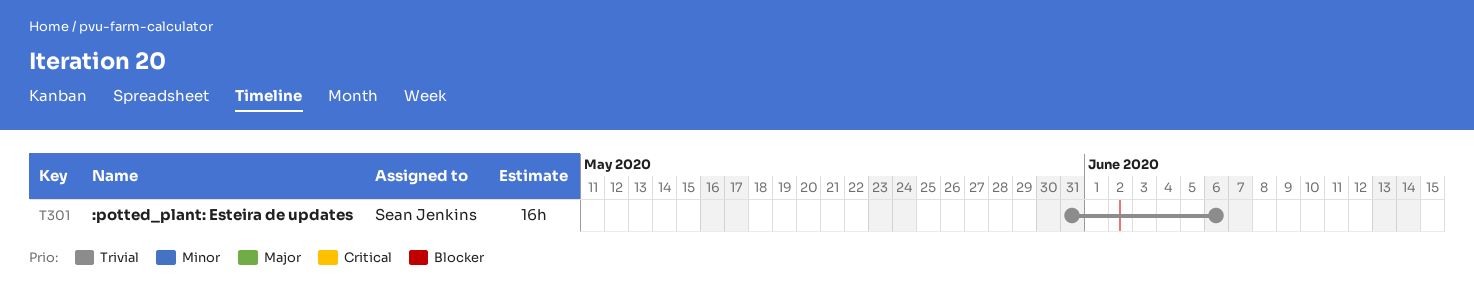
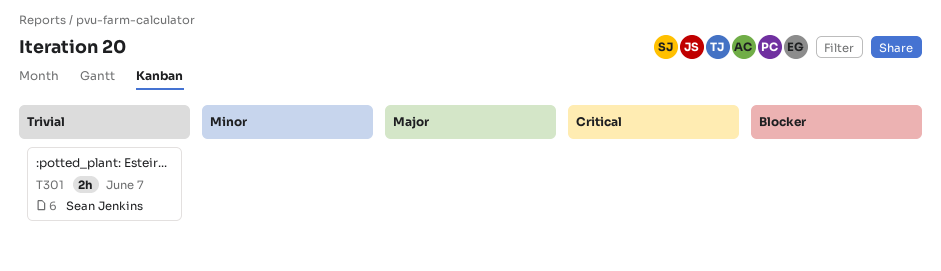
T301, estimate: 16h -> 2h
T301, due: Jun 6 -> Jun 7

